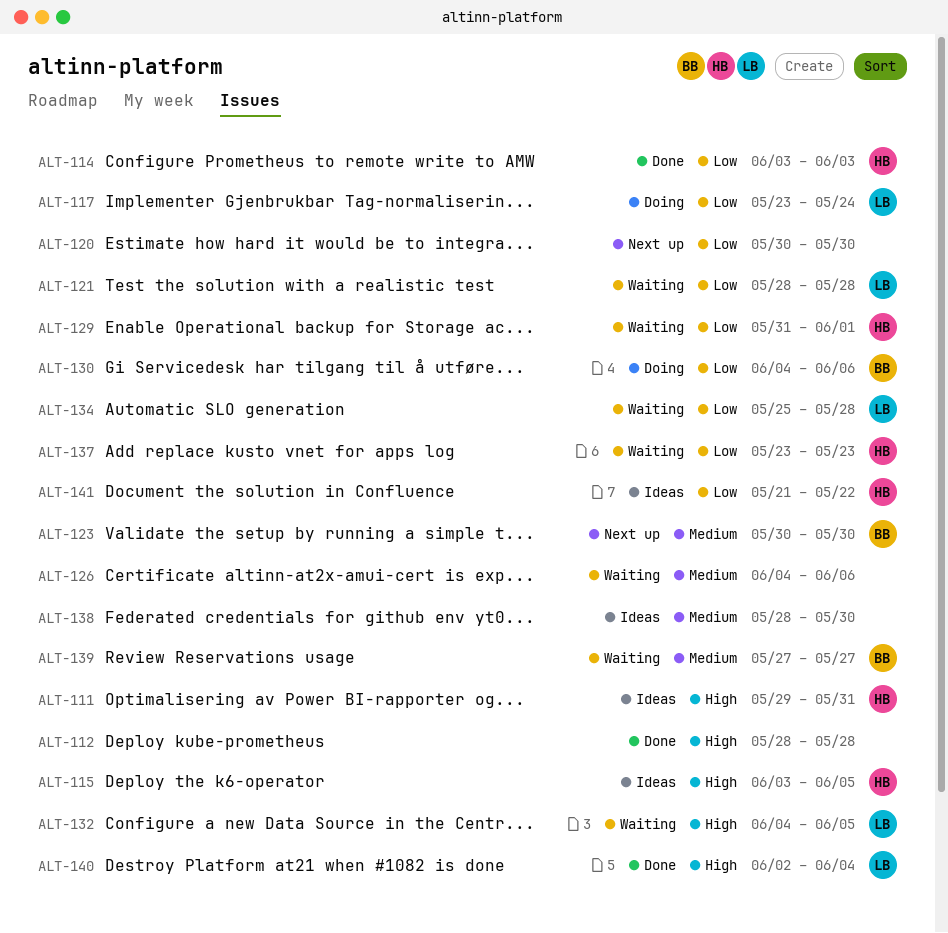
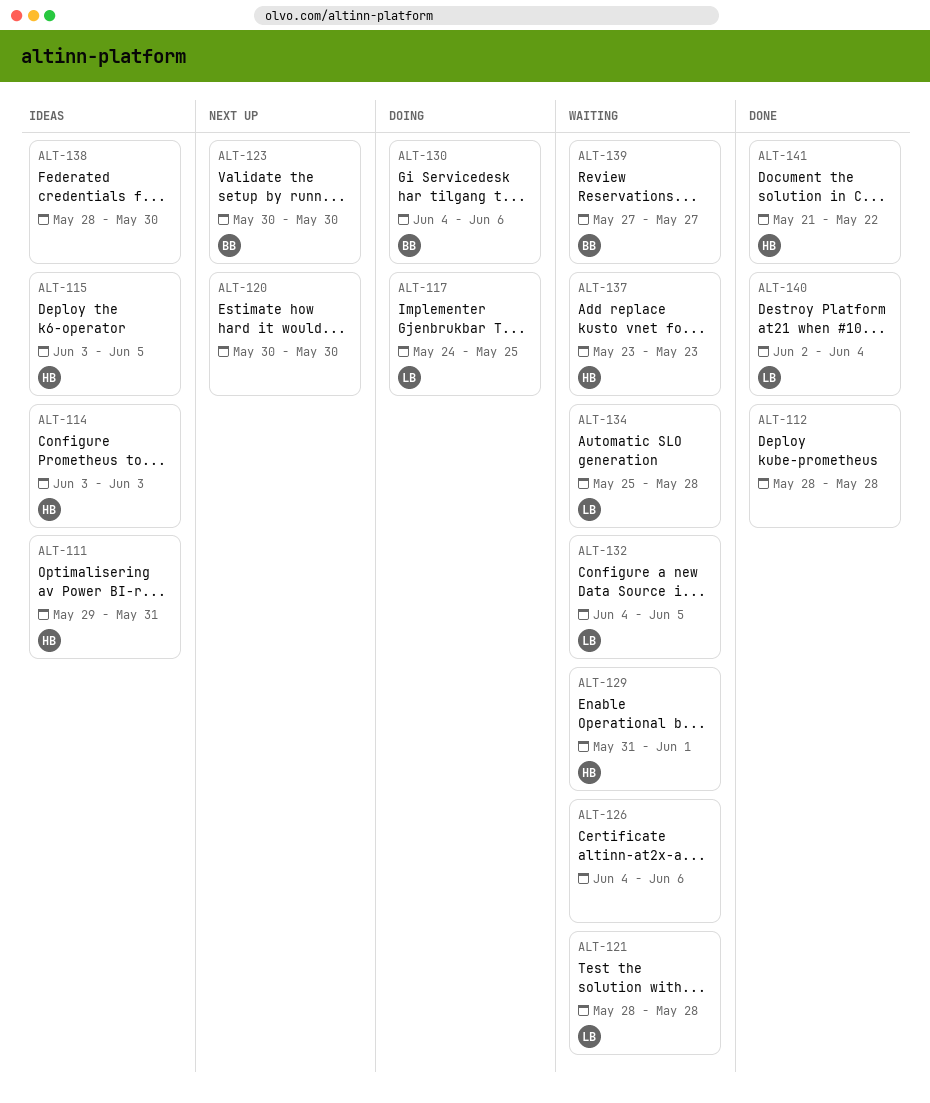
ALT-114, status: Done -> Ideas
ALT-117, start: May 23 -> May 24
ALT-117, due: May 24 -> May 25
ALT-141, status: Ideas -> Done

